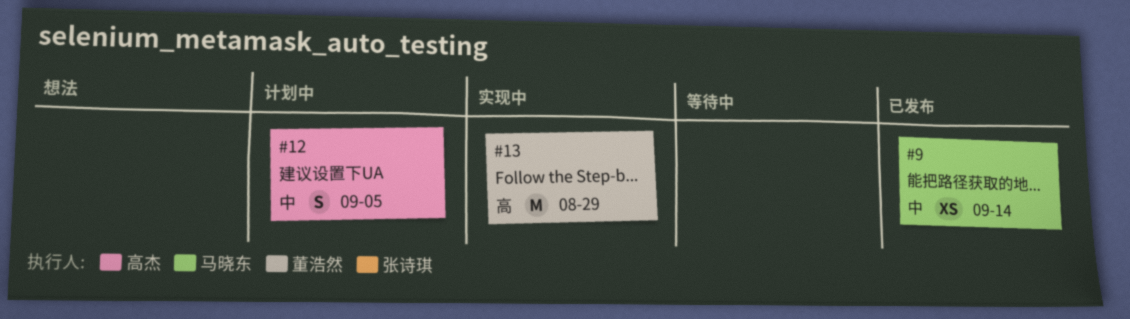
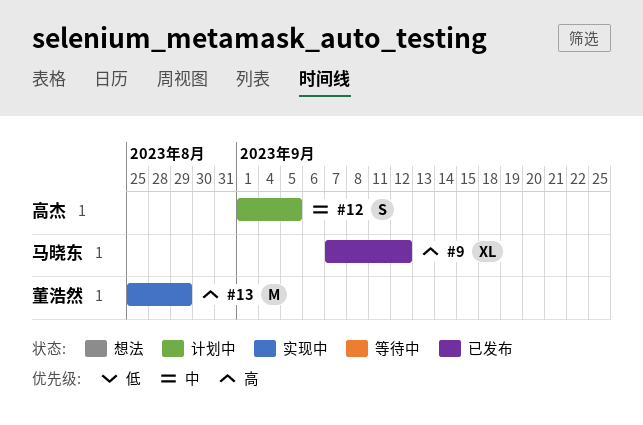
#9, priority: 中 -> 高
#9, estimate: XS -> XL
#9, due: Sep 14 -> Sep 12

